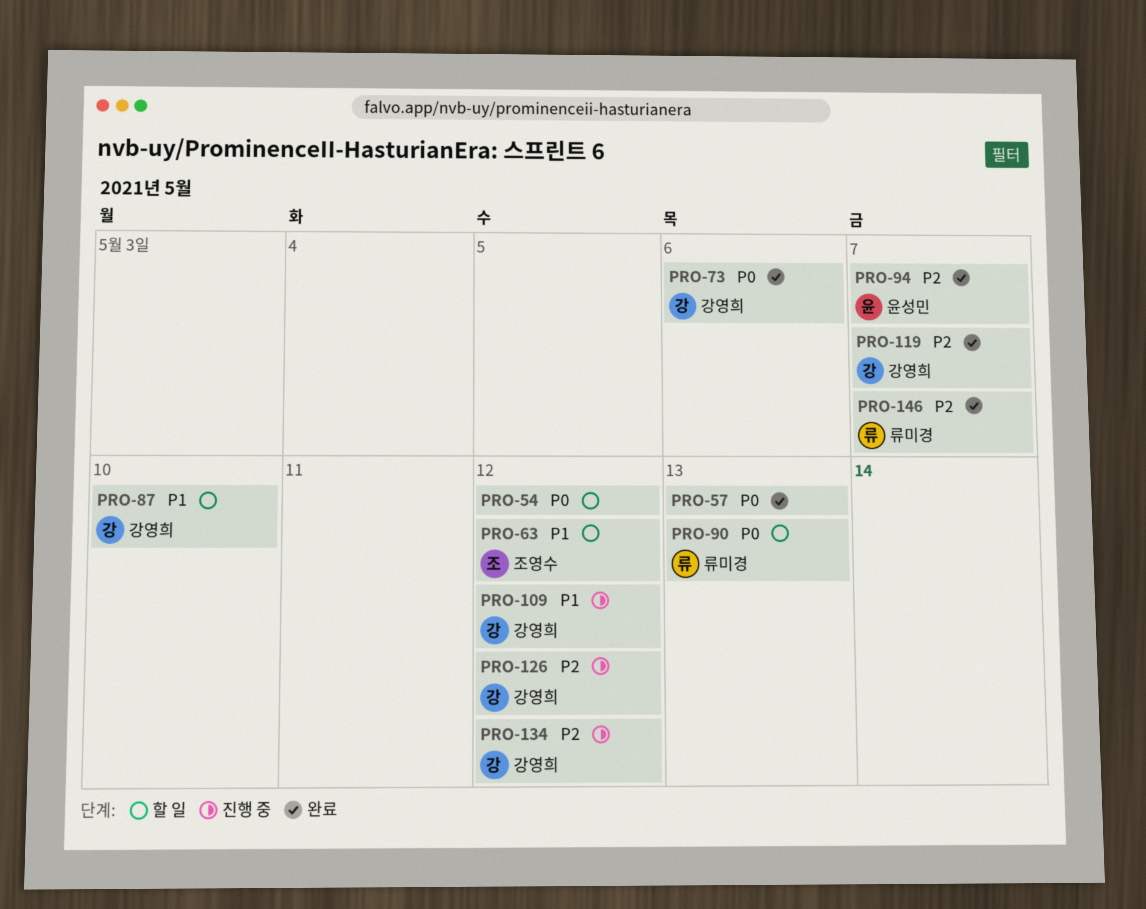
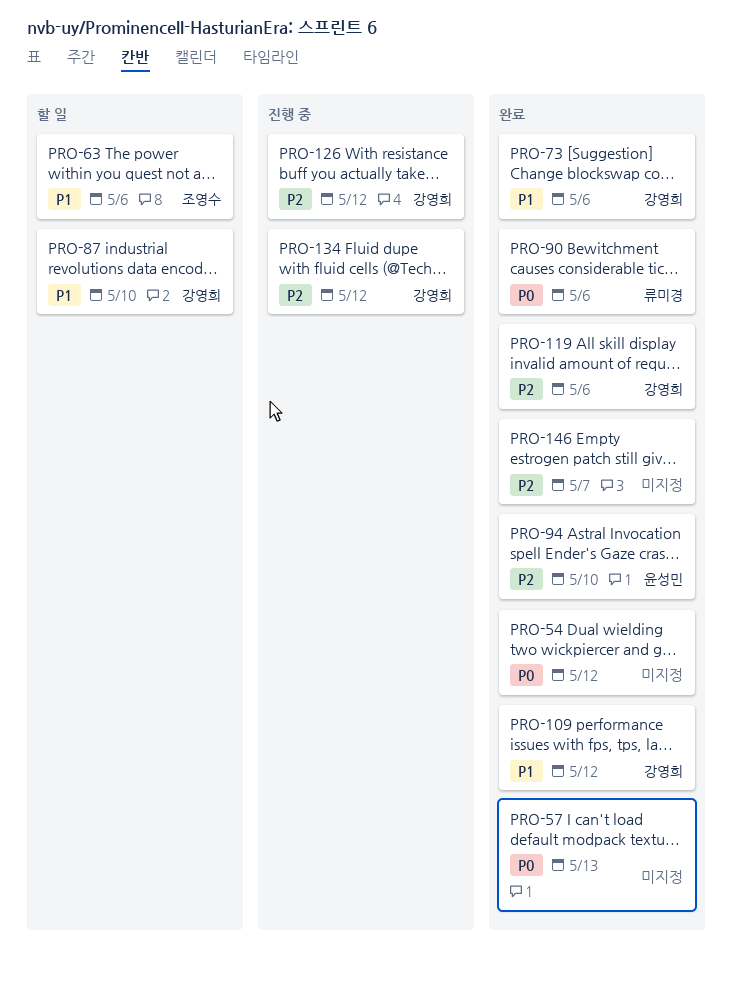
PRO-54, status: 할 일 -> 완료
PRO-63, due: May 12 -> May 6
PRO-73, priority: P0 -> P1
PRO-90, status: 할 일 -> 완료
PRO-90, due: May 13 -> May 6
PRO-94, due: May 7 -> May 10
PRO-109, status: 진행 중 -> 완료
PRO-119, due: May 7 -> May 6
PRO-146, owner: 류미경 -> none

